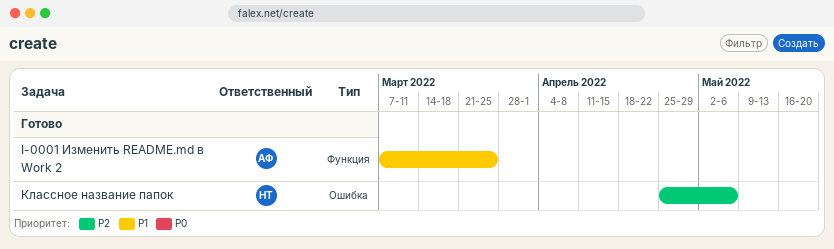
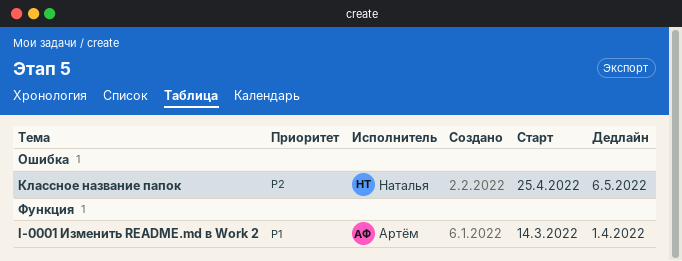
I-0001 Изменить README.md в Work 2, start: Mar 7 -> Mar 14
I-0001 Изменить README.md в Work 2, due: Mar 25 -> Apr 1

